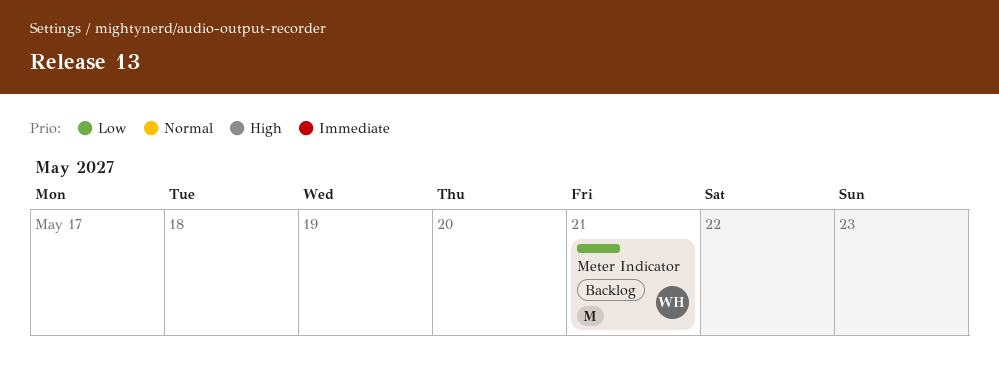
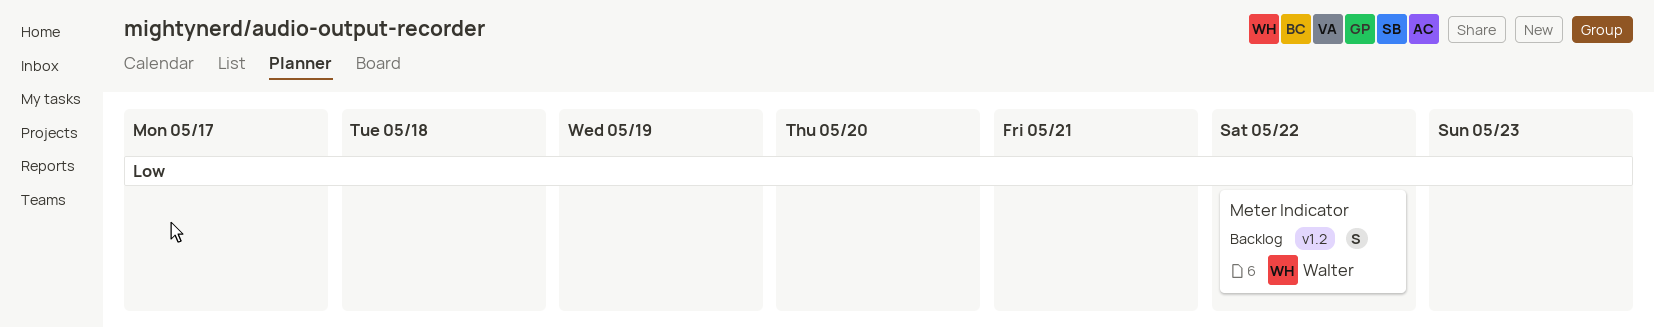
Meter Indicator, estimate: M -> S
Meter Indicator, due: May 21 -> May 22

